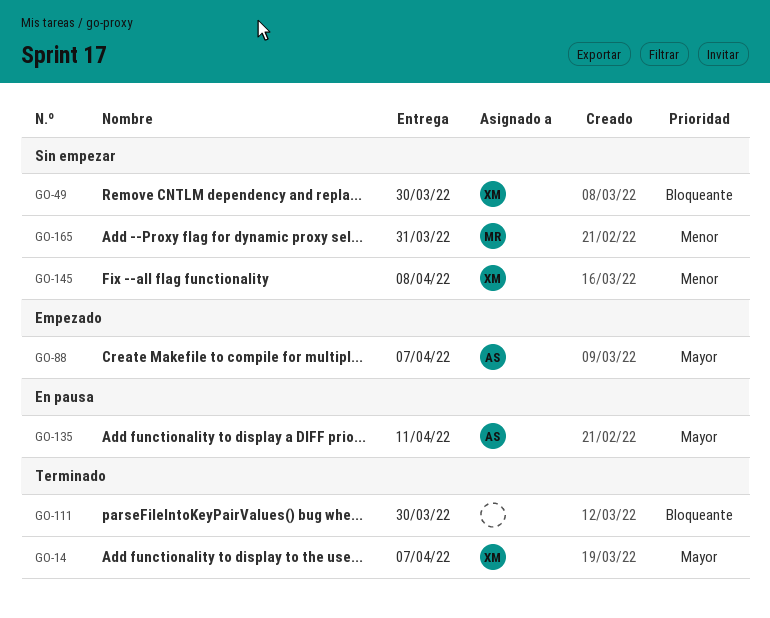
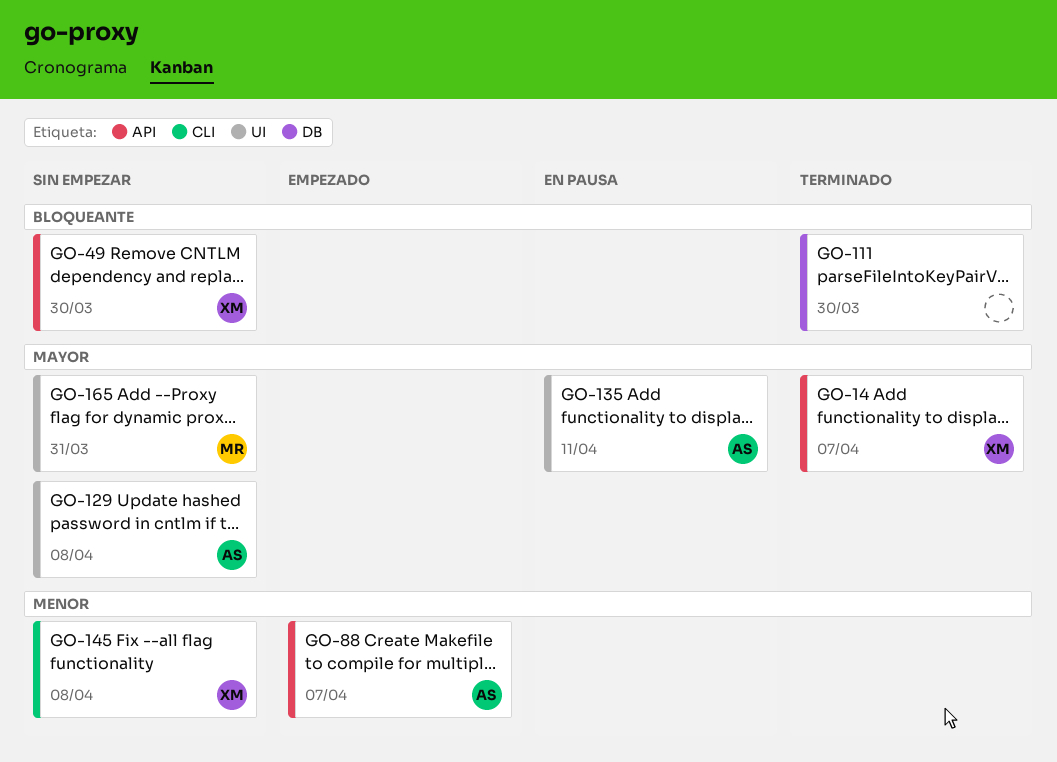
GO-88, priority: Mayor -> Menor
GO-129: none -> present
GO-165, priority: Menor -> Mayor

